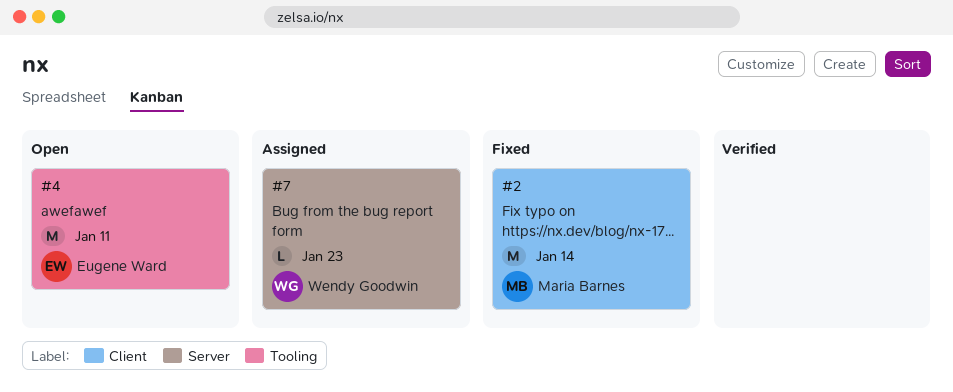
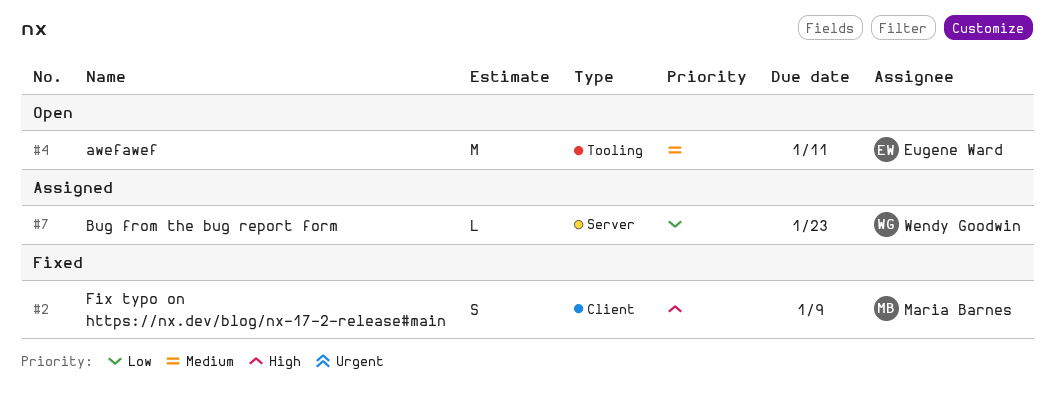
#2, estimate: M -> S
#2, due: Jan 14 -> Jan 9

